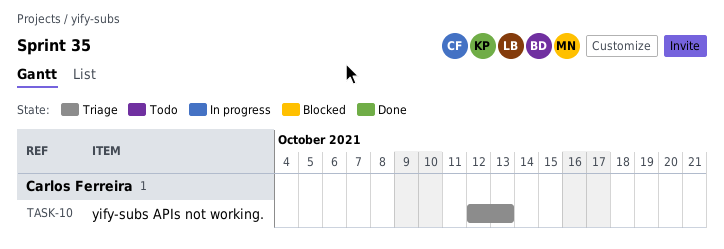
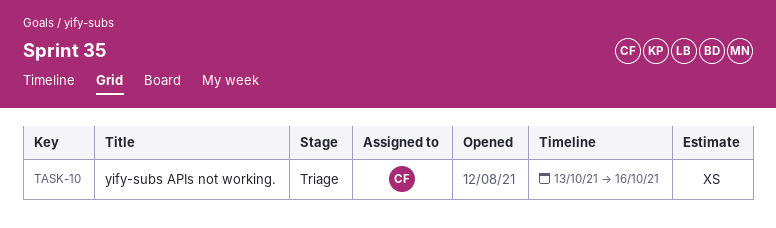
TASK-10, start: Oct 12 -> Oct 13
TASK-10, due: Oct 13 -> Oct 16

